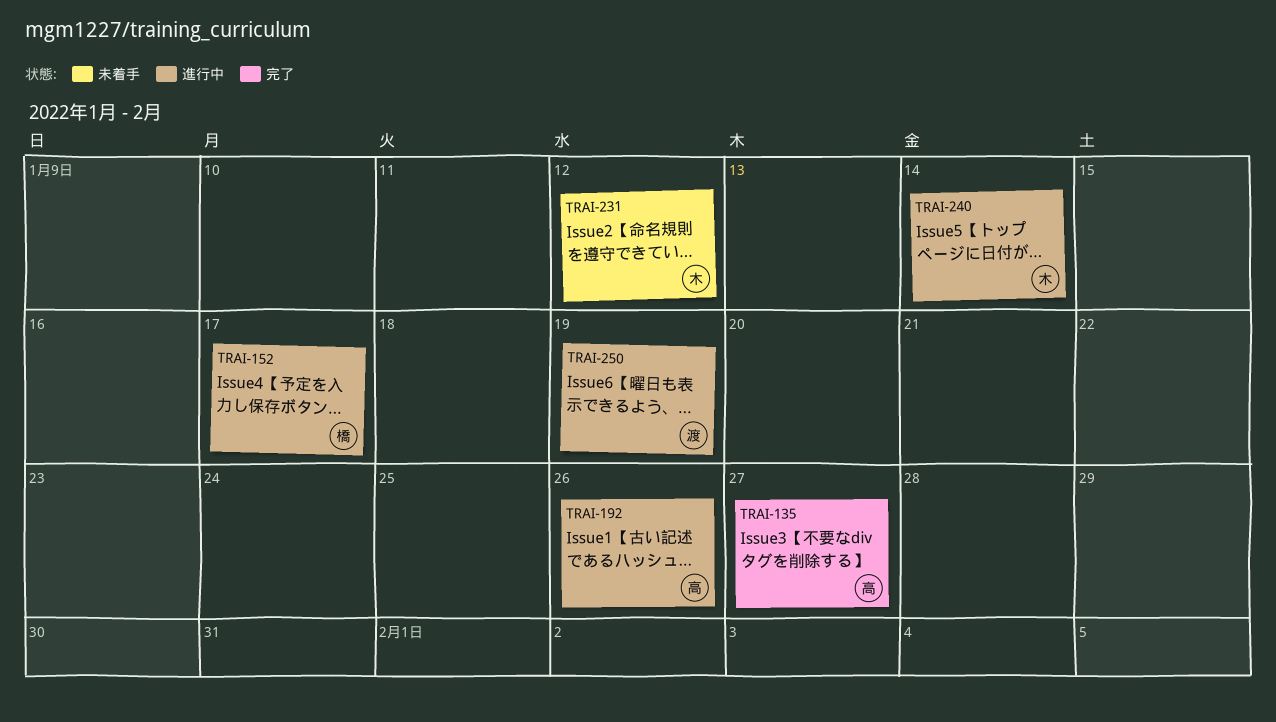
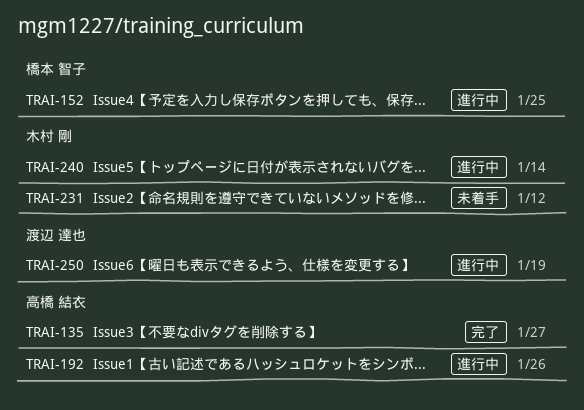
TRAI-152, due: Jan 17 -> Jan 25

